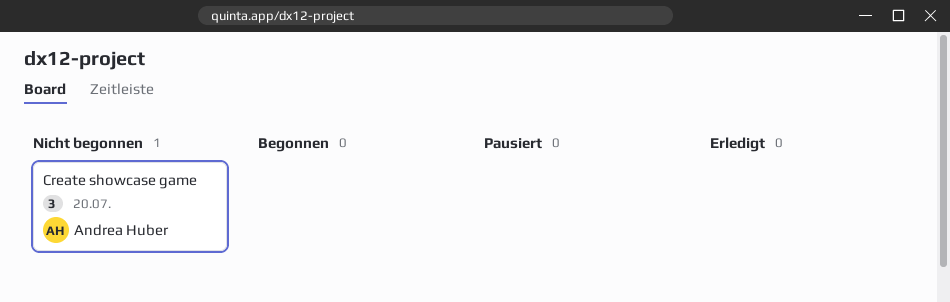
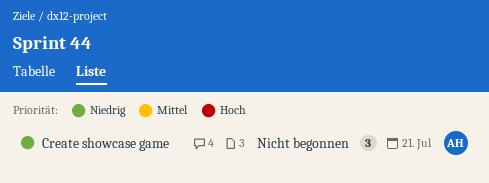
Create showcase game, due: Jul 20 -> Jul 21

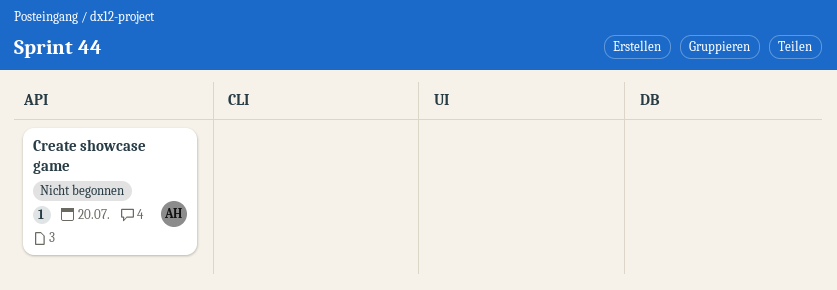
Create showcase game, estimate: 3 -> 1
Create showcase game, due: Jul 21 -> Jul 20

